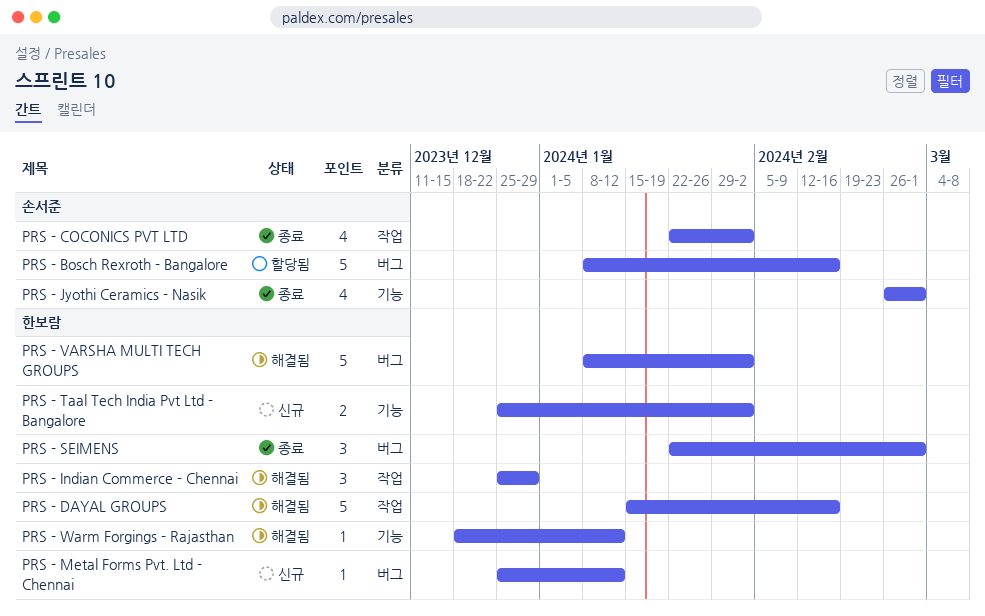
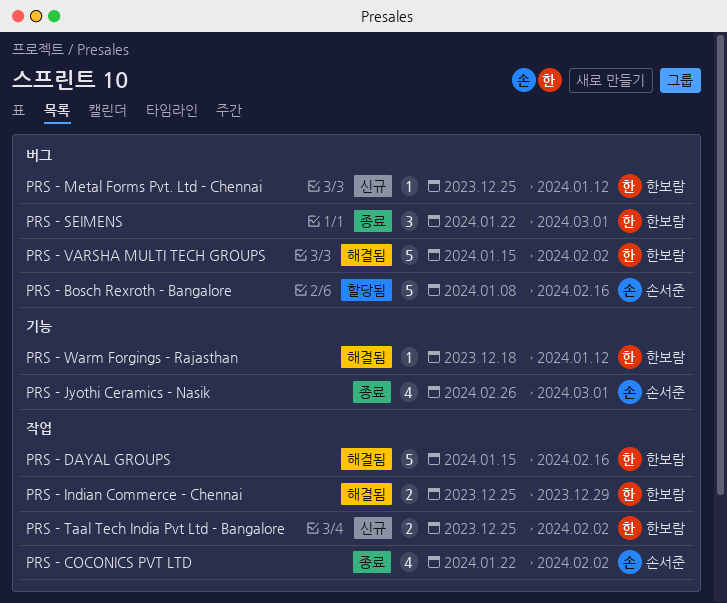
PRS - Indian Commerce - Chennai, estimate: 3 -> 2
PRS - Taal Tech India Pvt Ltd - Bangalore, label: 기능 -> 작업
PRS - VARSHA MULTI TECH GROUPS, start: Jan 8 -> Jan 15

